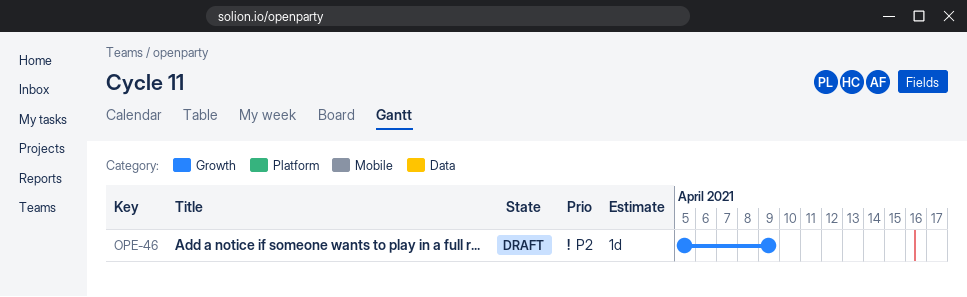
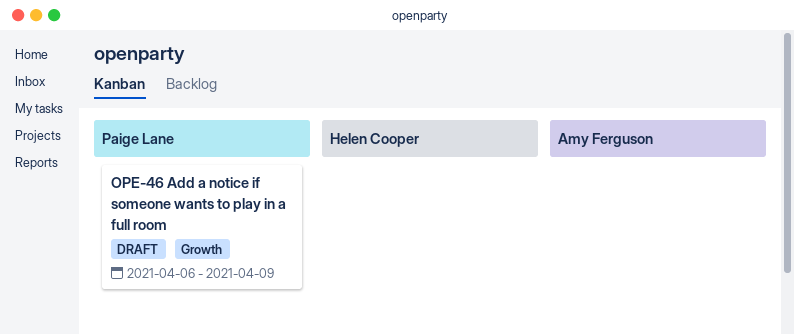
OPE-46, start: Apr 5 -> Apr 6

